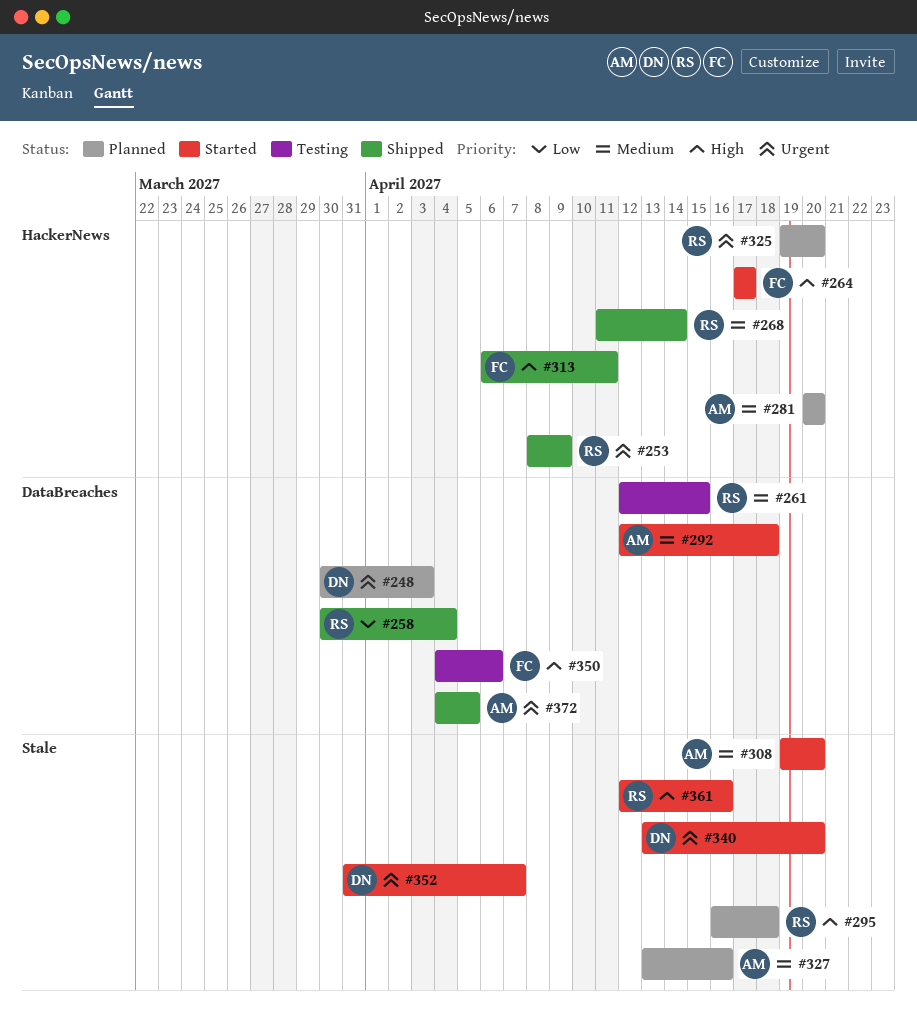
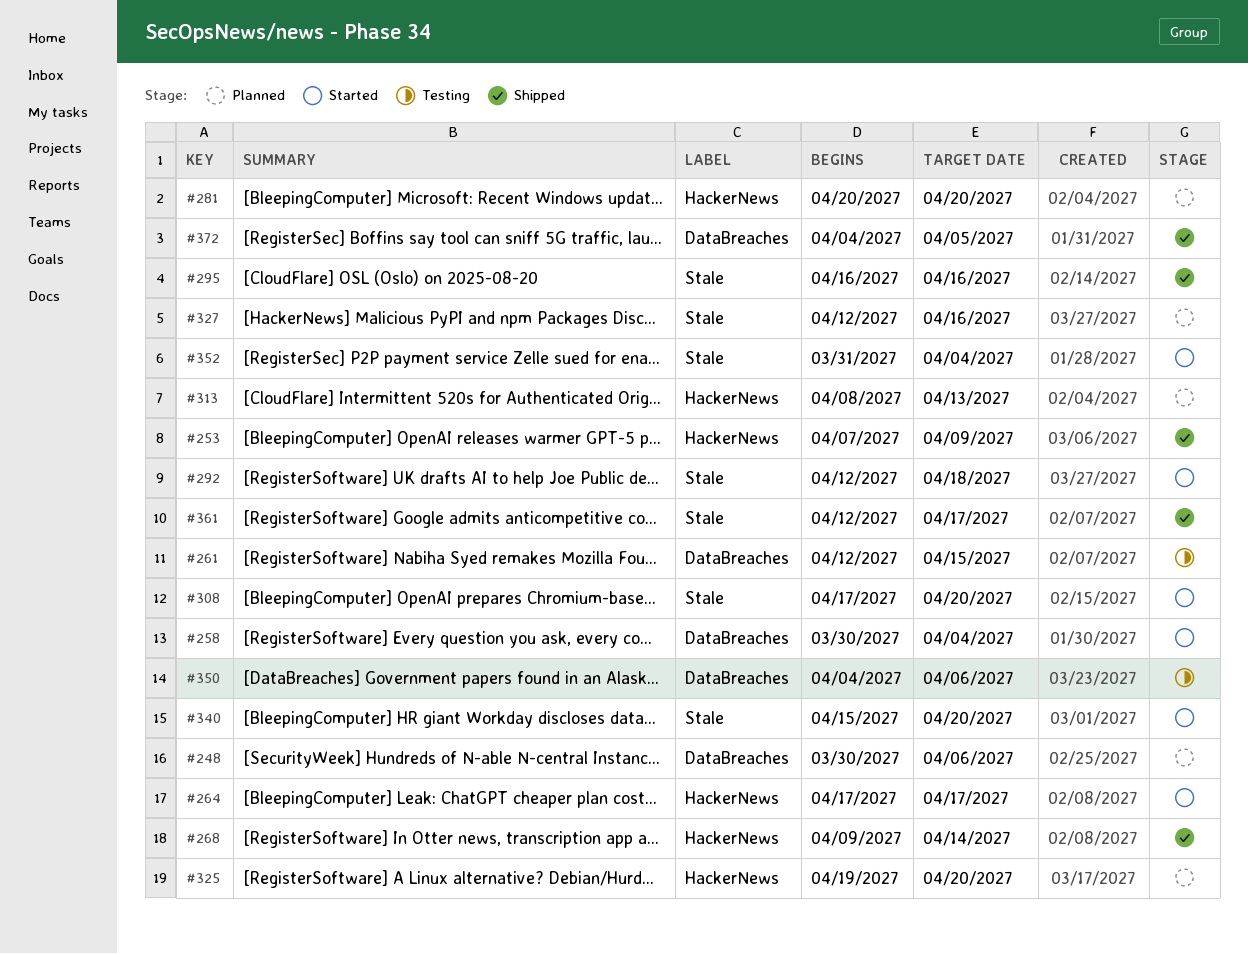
#248, due: Apr 3 -> Apr 6
#253, start: Apr 8 -> Apr 7
#258, status: Shipped -> Started
#268, start: Apr 11 -> Apr 9
#292, label: DataBreaches -> Stale
#295, status: Planned -> Shipped
#295, due: Apr 18 -> Apr 16
#308, start: Apr 19 -> Apr 17
#313, status: Shipped -> Planned
#313, start: Apr 6 -> Apr 8
#313, due: Apr 11 -> Apr 13
#327, start: Apr 13 -> Apr 12
#340, start: Apr 13 -> Apr 15
#352, due: Apr 7 -> Apr 4
#361, status: Started -> Shipped
#361, due: Apr 16 -> Apr 17

